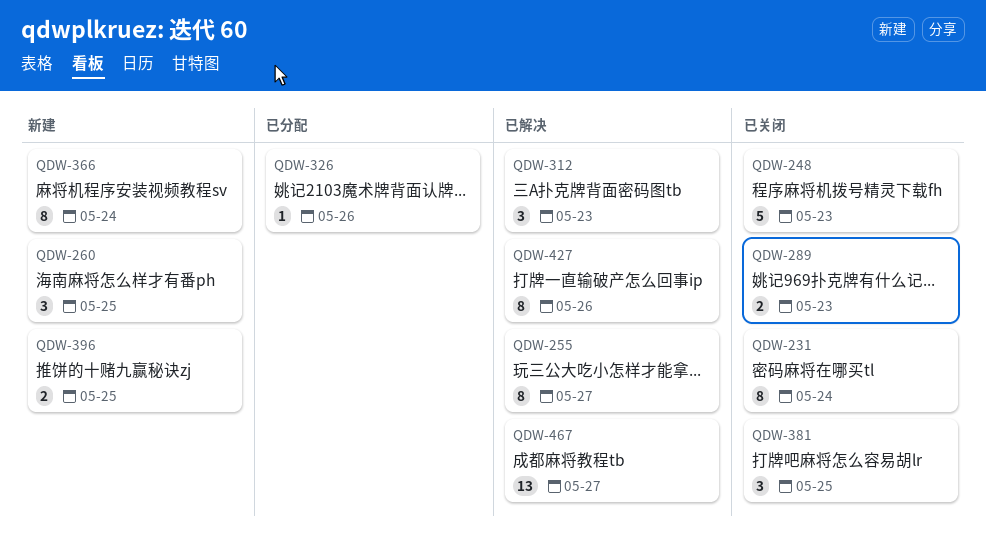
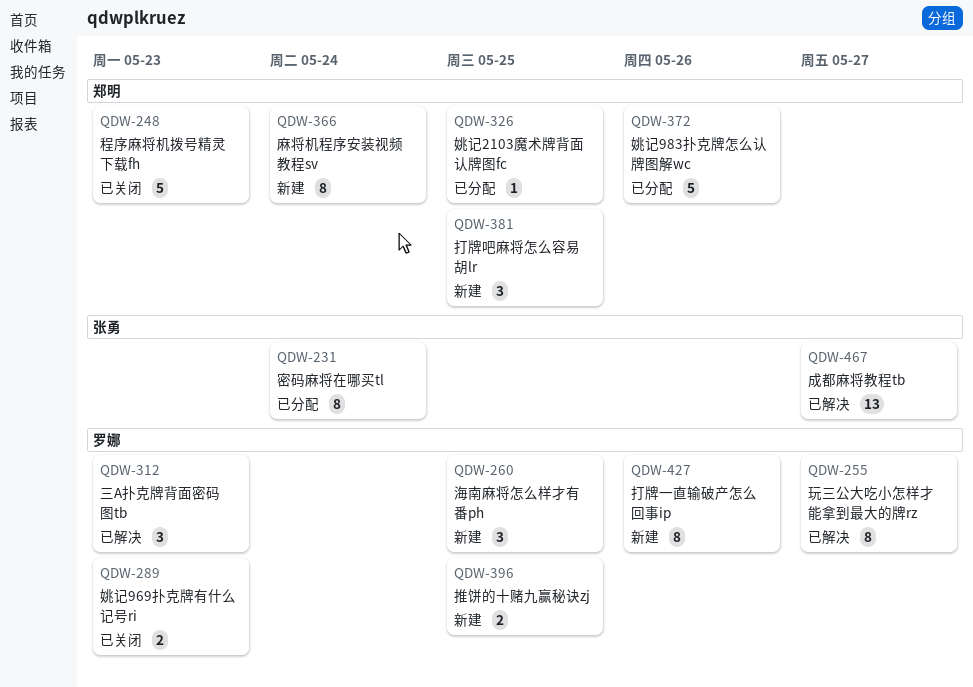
QDW-231, status: 已关闭 -> 已分配
QDW-326, due: May 26 -> May 25
QDW-372: none -> present
QDW-381, status: 已关闭 -> 新建
QDW-427, status: 已解决 -> 新建

